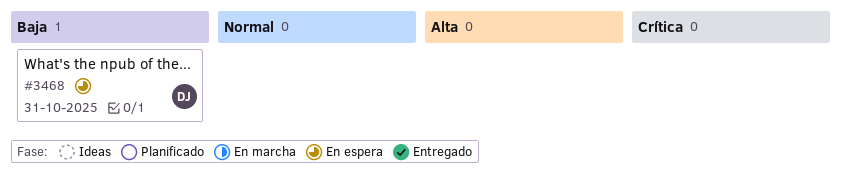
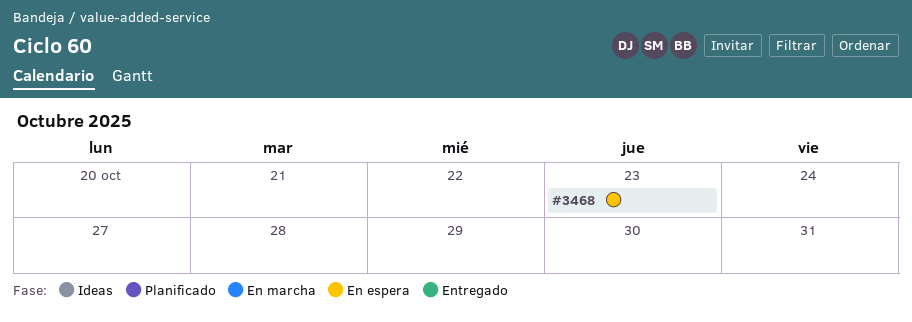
#3468, due: Oct 31 -> Oct 23

